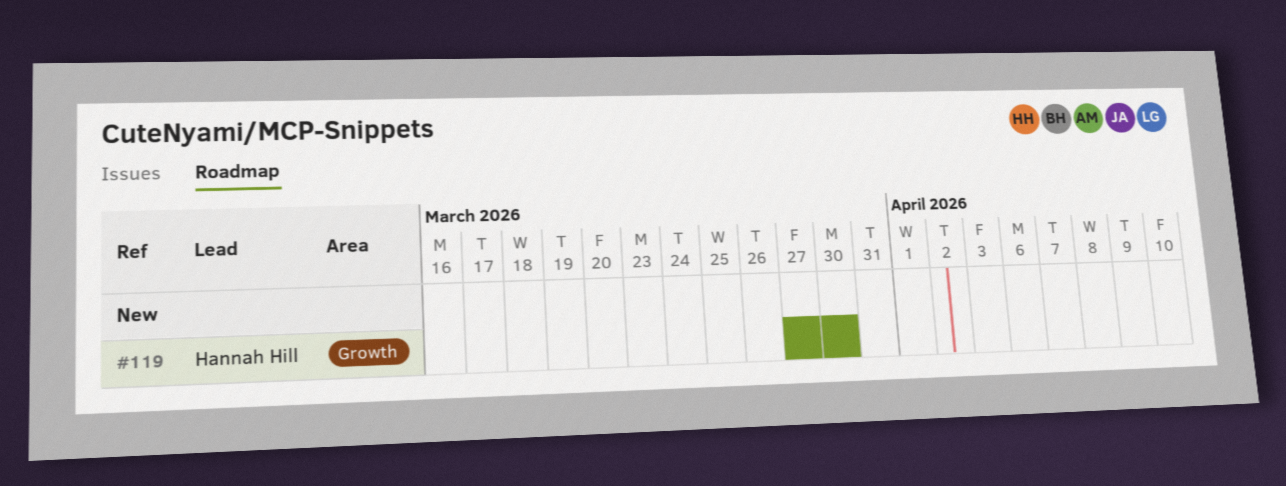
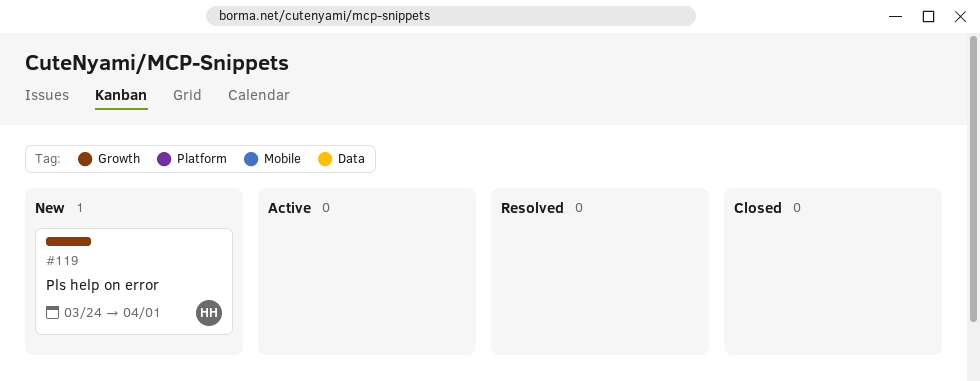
#119, start: Mar 27 -> Mar 24
#119, due: Mar 30 -> Apr 1

